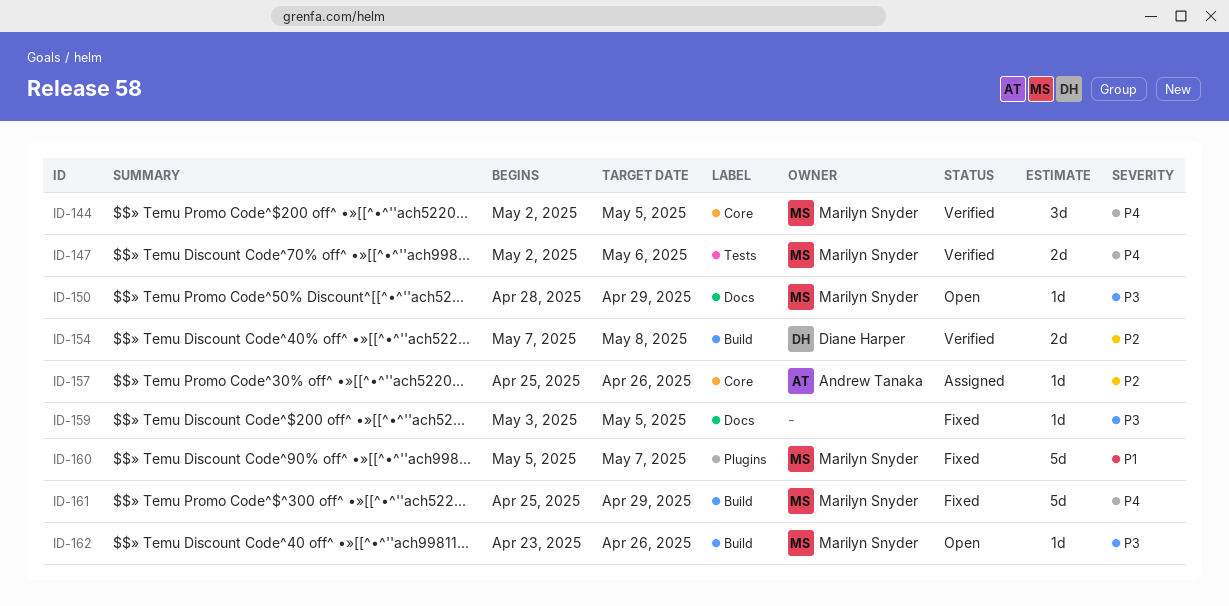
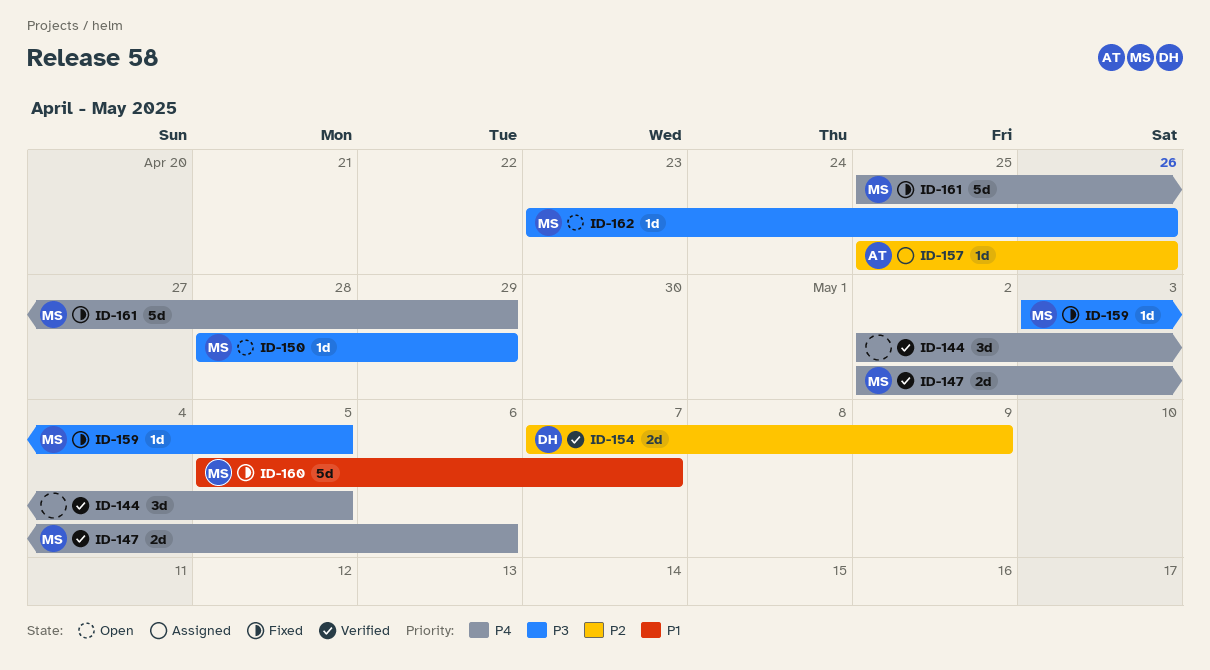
ID-144, owner: Marilyn Snyder -> none
ID-154, due: May 8 -> May 9
ID-159, owner: none -> Marilyn Snyder

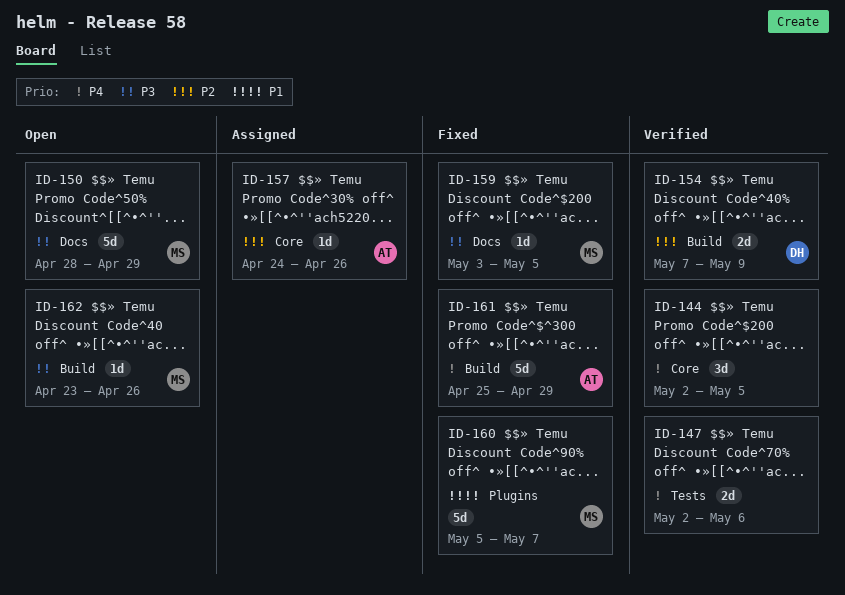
ID-147, owner: MS -> none
ID-150, estimate: 1d -> 5d
ID-157, start: Apr 25 -> Apr 24
ID-161, owner: MS -> AT

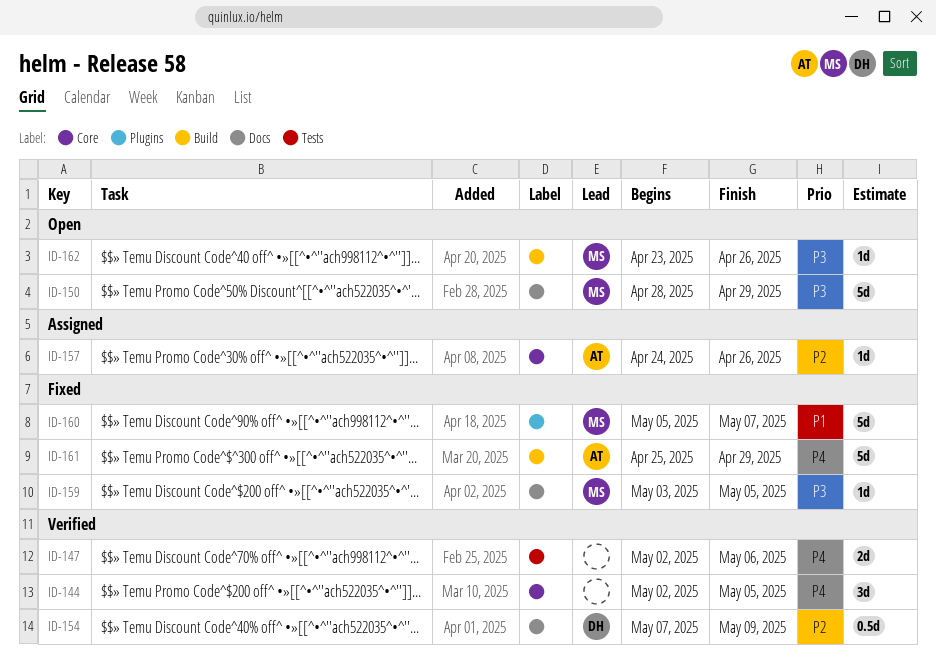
ID-154, label: Build -> Docs
ID-154, estimate: 2d -> 0.5d

